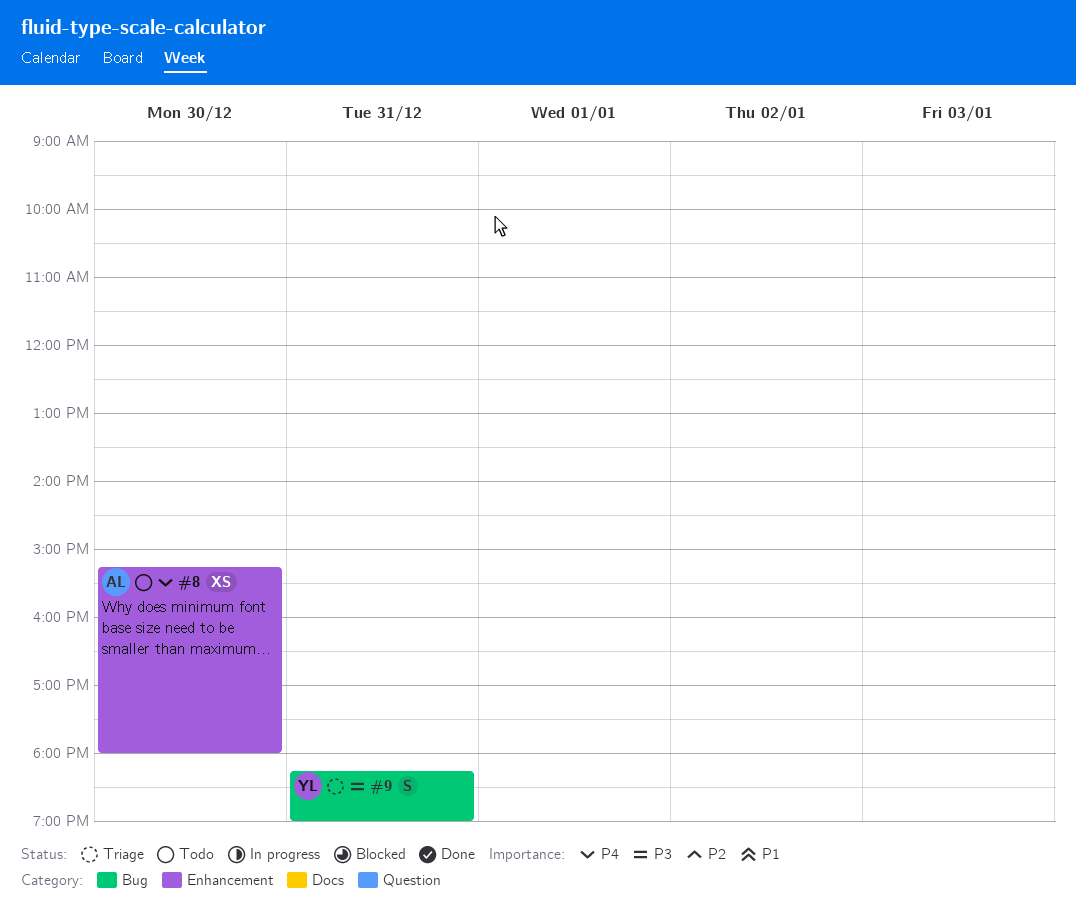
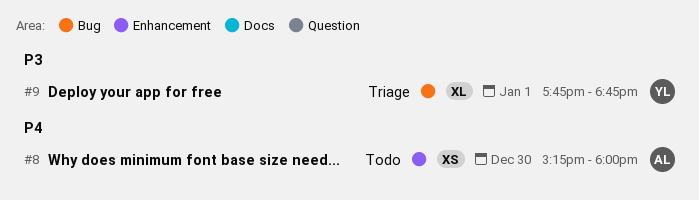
#9, estimate: S -> XL
#9, day: Dec 31 -> Jan 1
#9, begins: 18:15 -> 17:45
#9, ends: 19:00 -> 18:45

